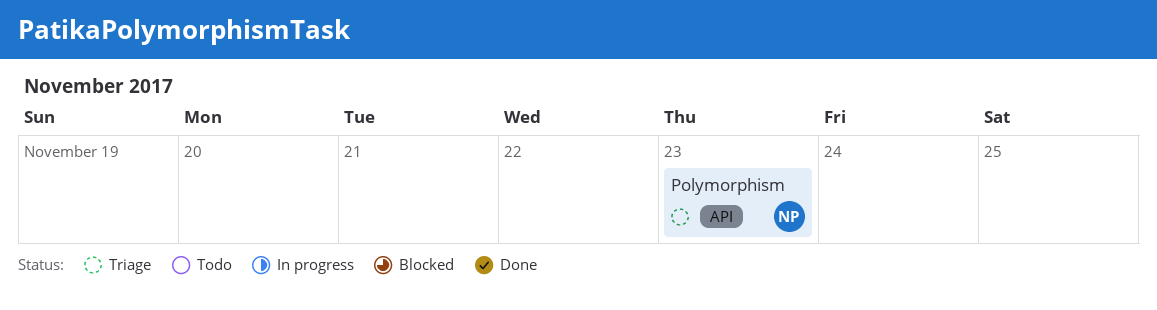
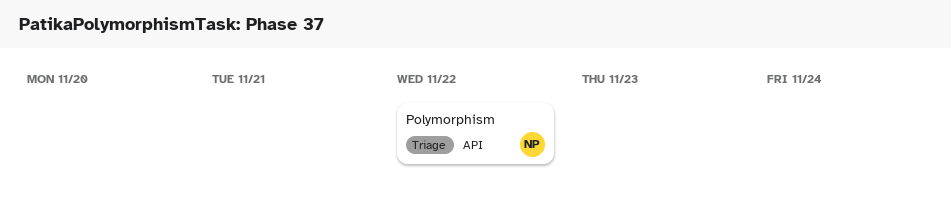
Polymorphism, due: Nov 23 -> Nov 22

